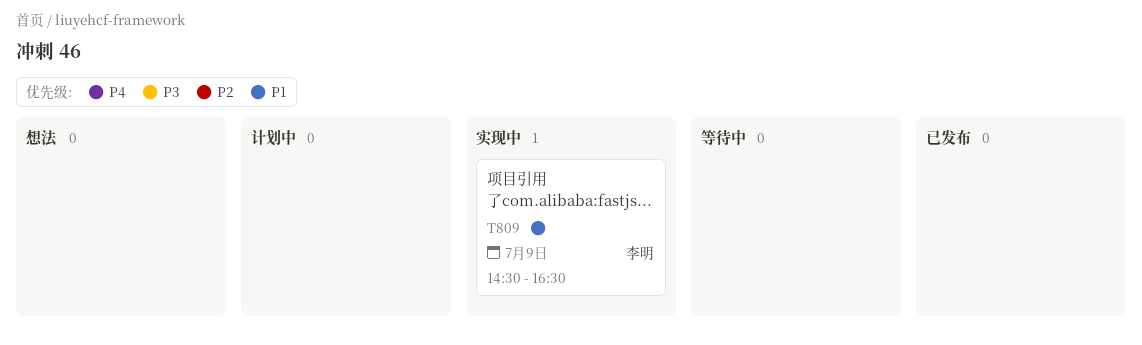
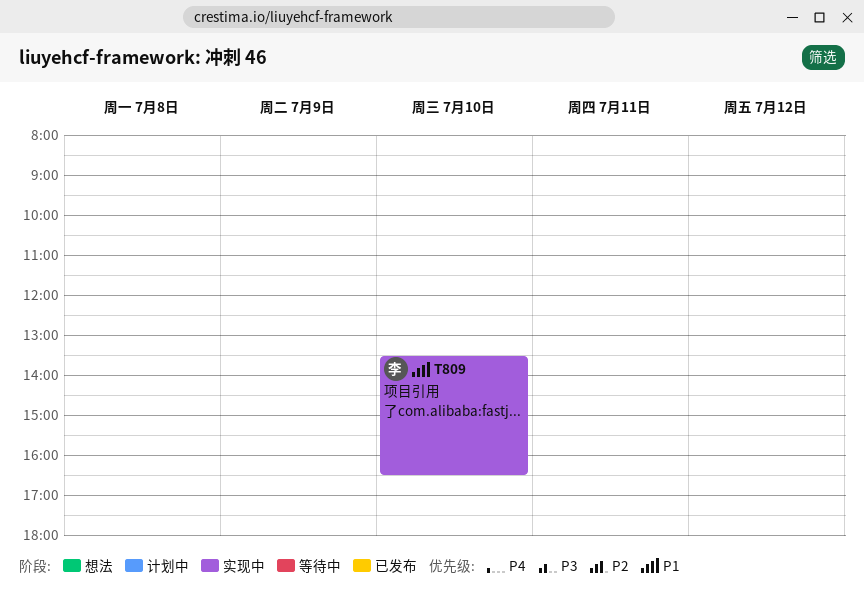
T809, day: Jul 9 -> Jul 10
T809, begins: 14:30 -> 13:30

